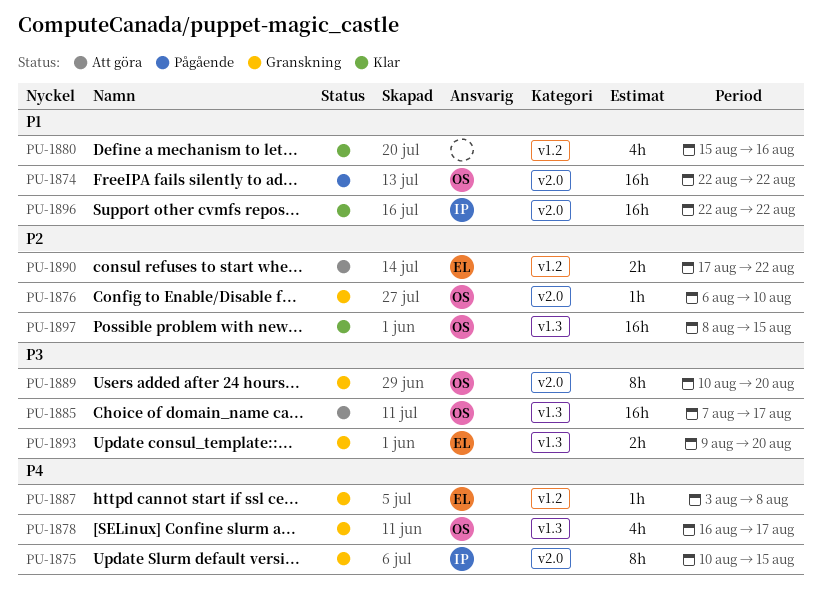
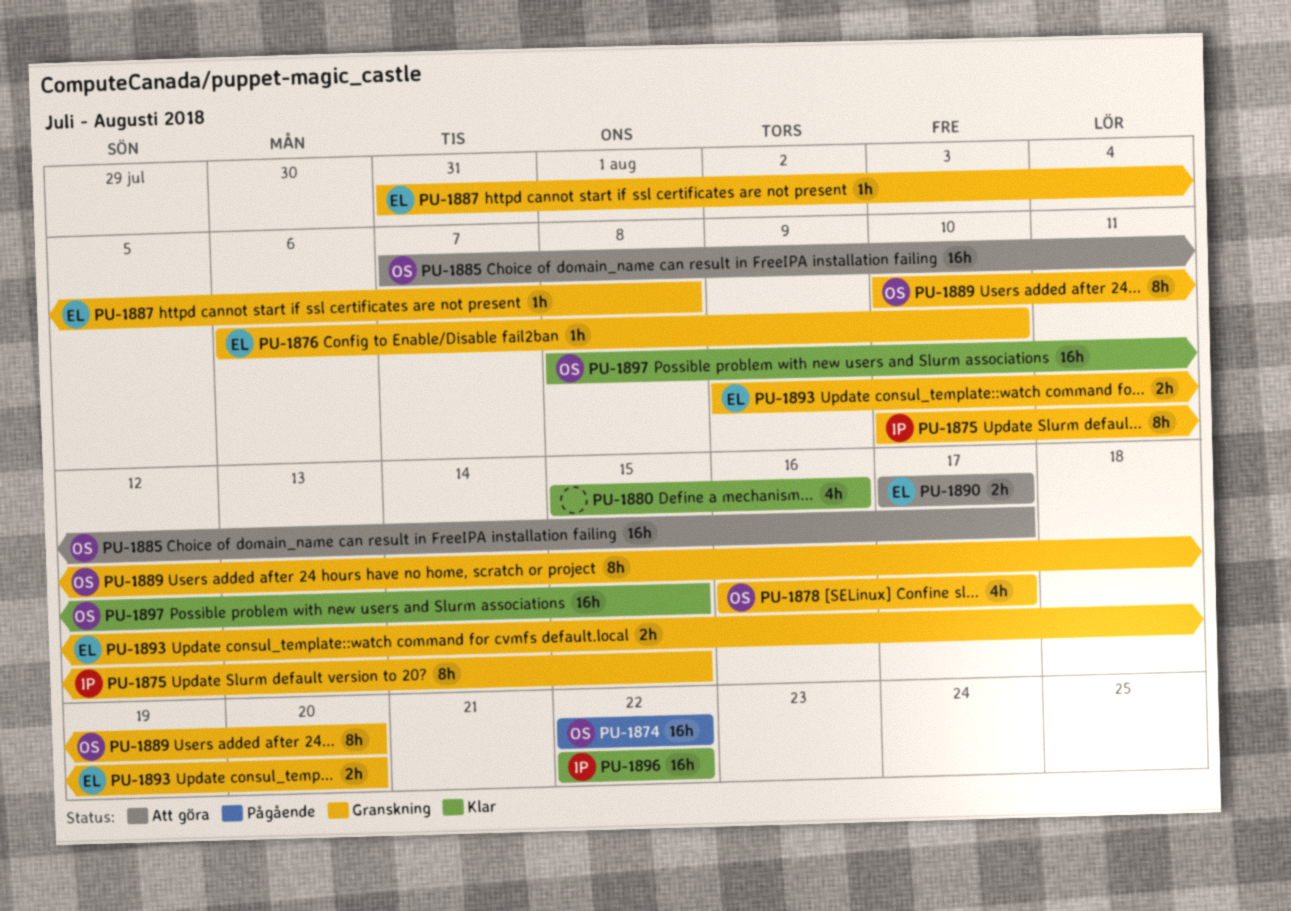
PU-1876, owner: OS -> EL
PU-1887, start: Aug 3 -> Jul 31
PU-1890, due: Aug 22 -> Aug 17

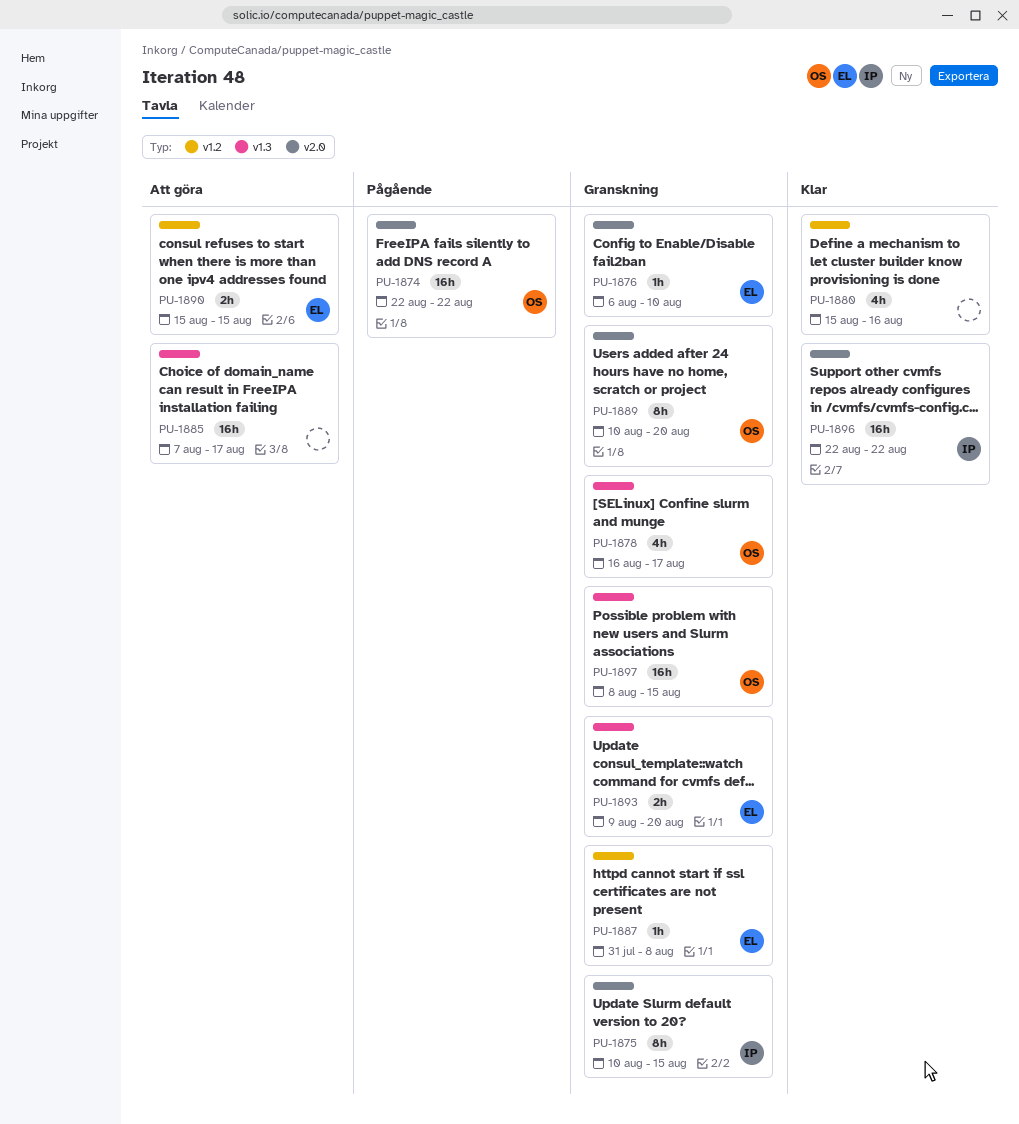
PU-1885, owner: OS -> none
PU-1890, start: Aug 17 -> Aug 15
PU-1890, due: Aug 17 -> Aug 15
PU-1897, status: Klar -> Granskning

